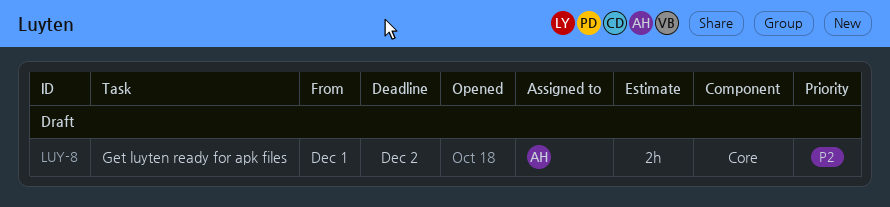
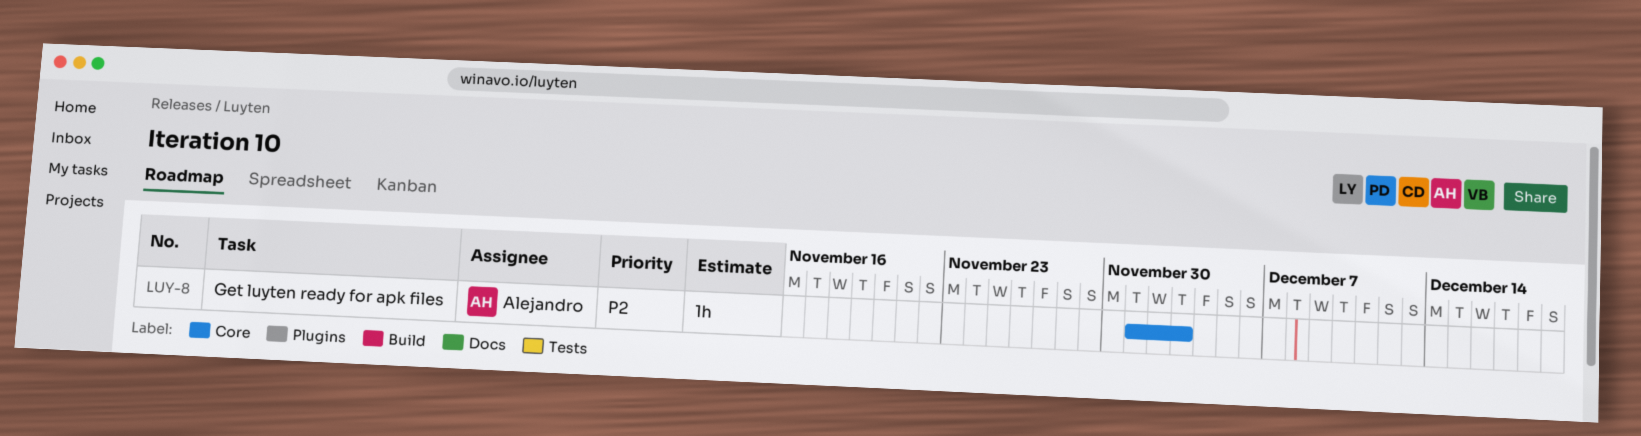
LUY-8, estimate: 2h -> 1h
LUY-8, due: Dec 2 -> Dec 3

